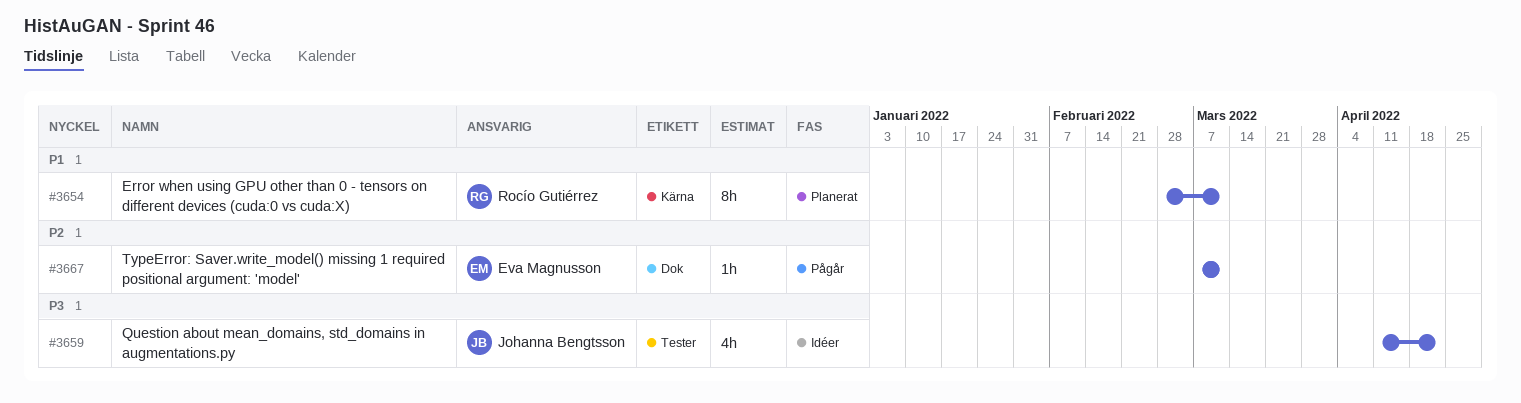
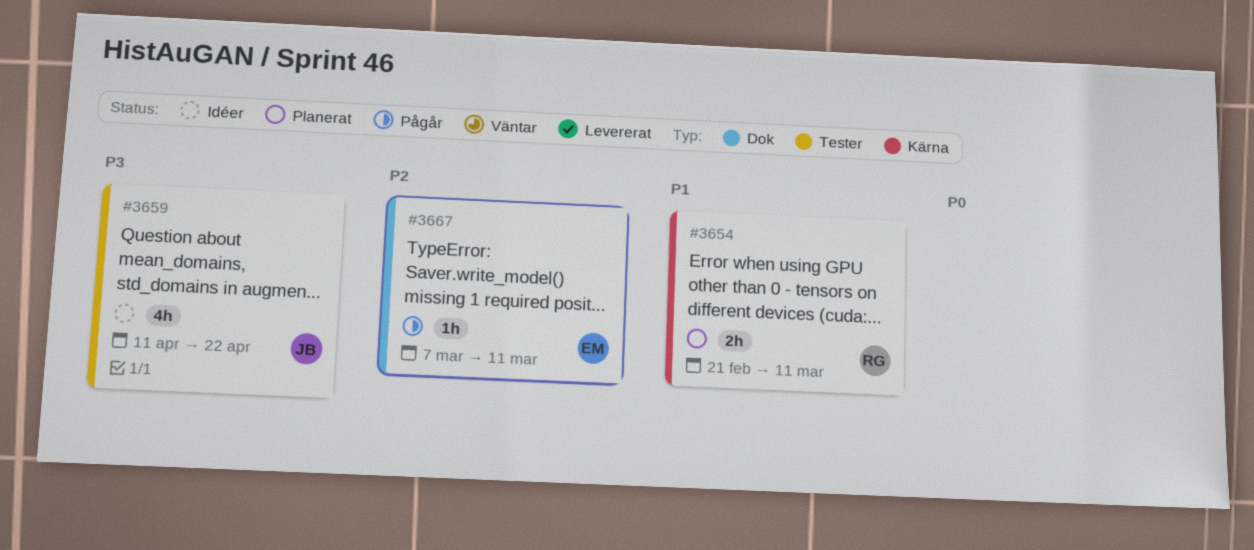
#3654, estimate: 8h -> 2h
#3654, start: Feb 28 -> Feb 21

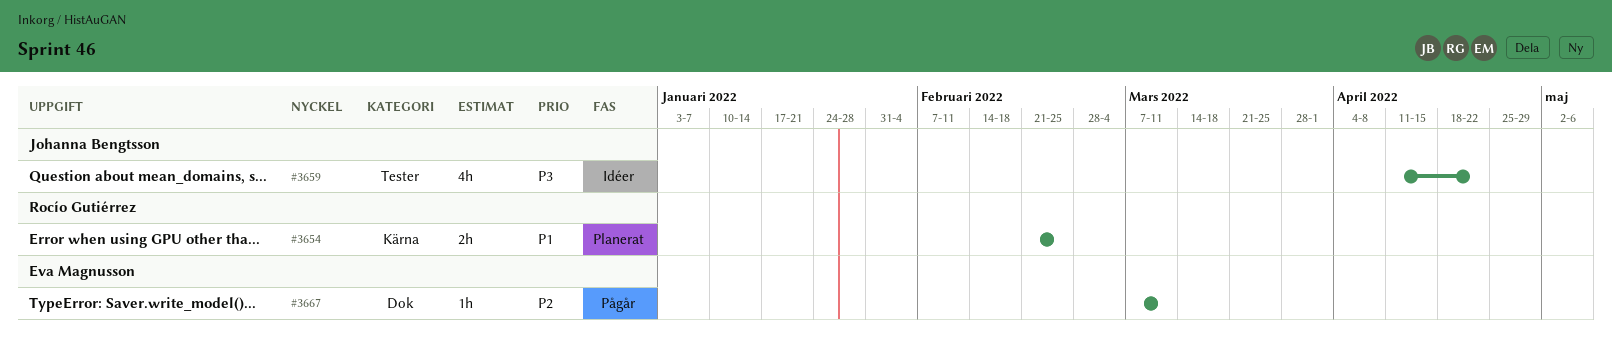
#3654, due: Mar 11 -> Feb 25

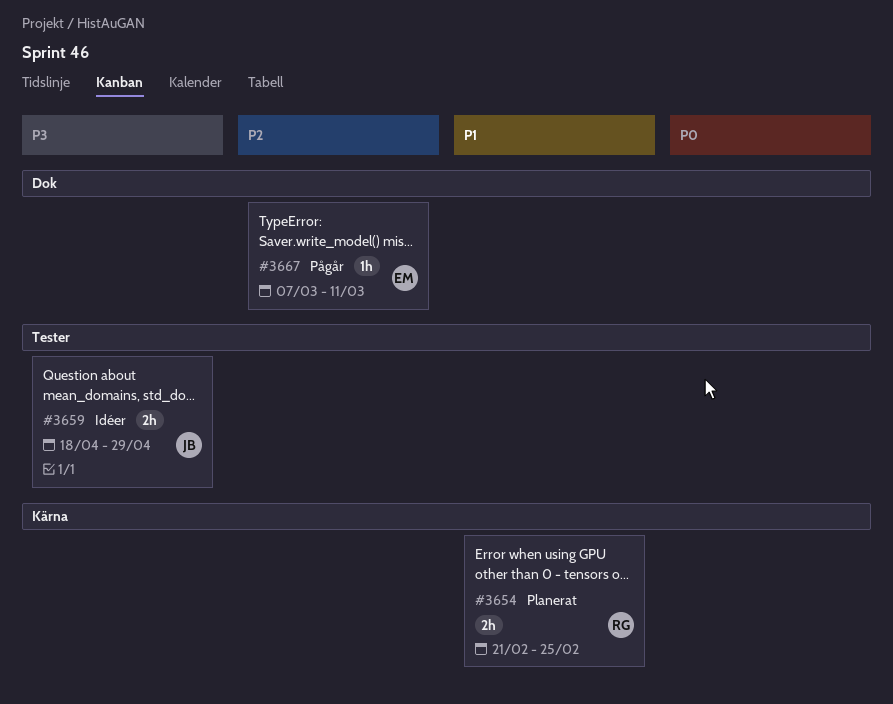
#3659, estimate: 4h -> 2h
#3659, start: Apr 11 -> Apr 18
#3659, due: Apr 22 -> Apr 29

